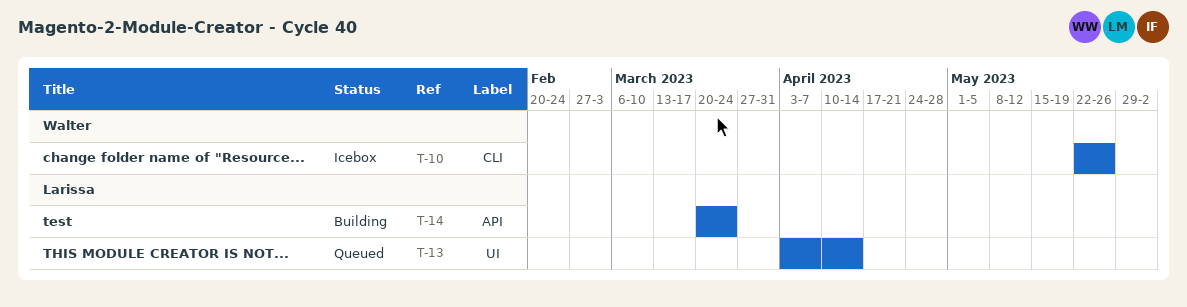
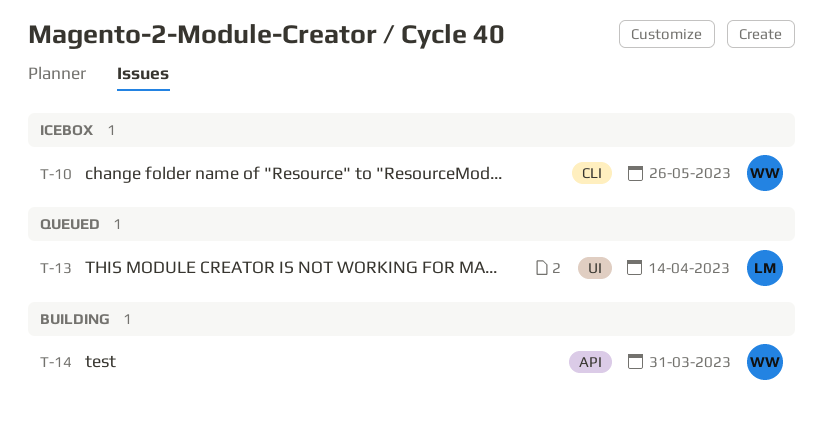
T-14, owner: Larissa -> Walter
T-14, due: Mar 24 -> Mar 31

